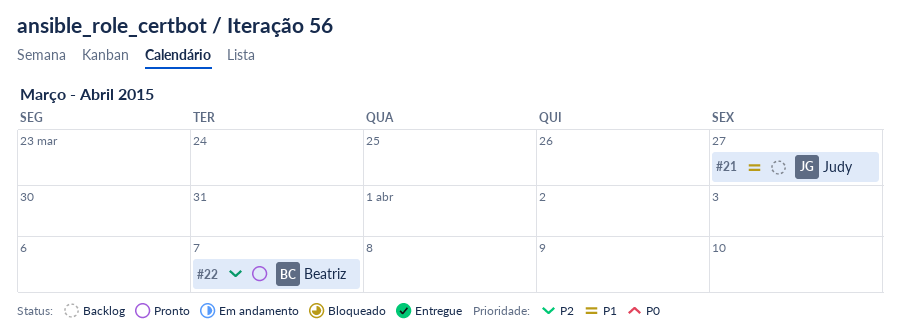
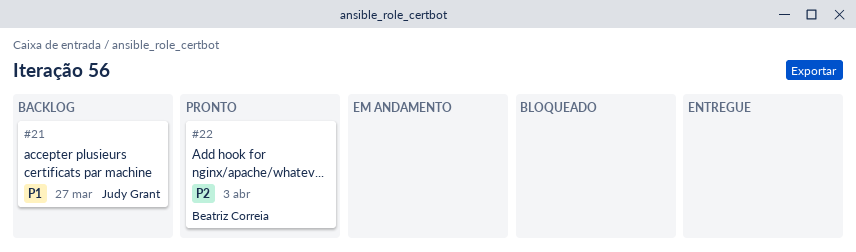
#22, due: Apr 7 -> Apr 3

